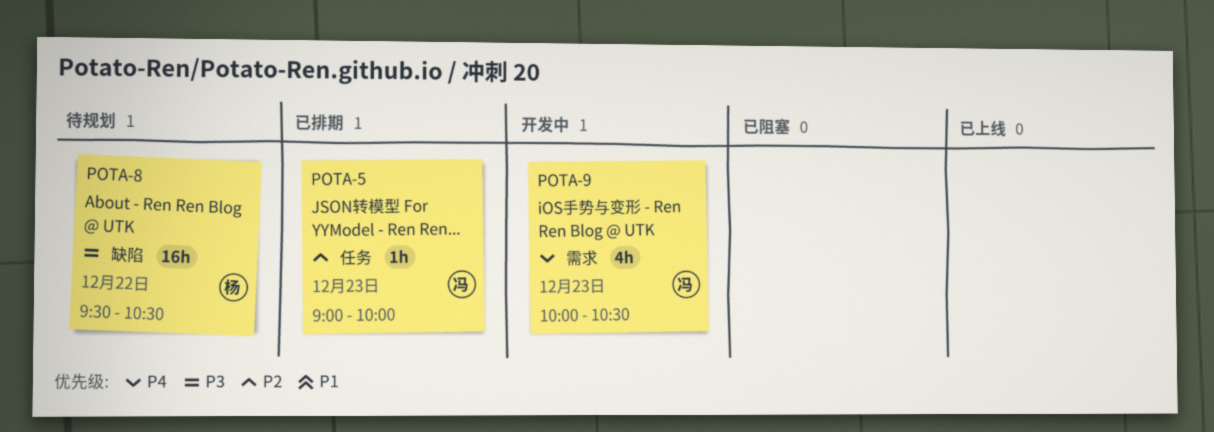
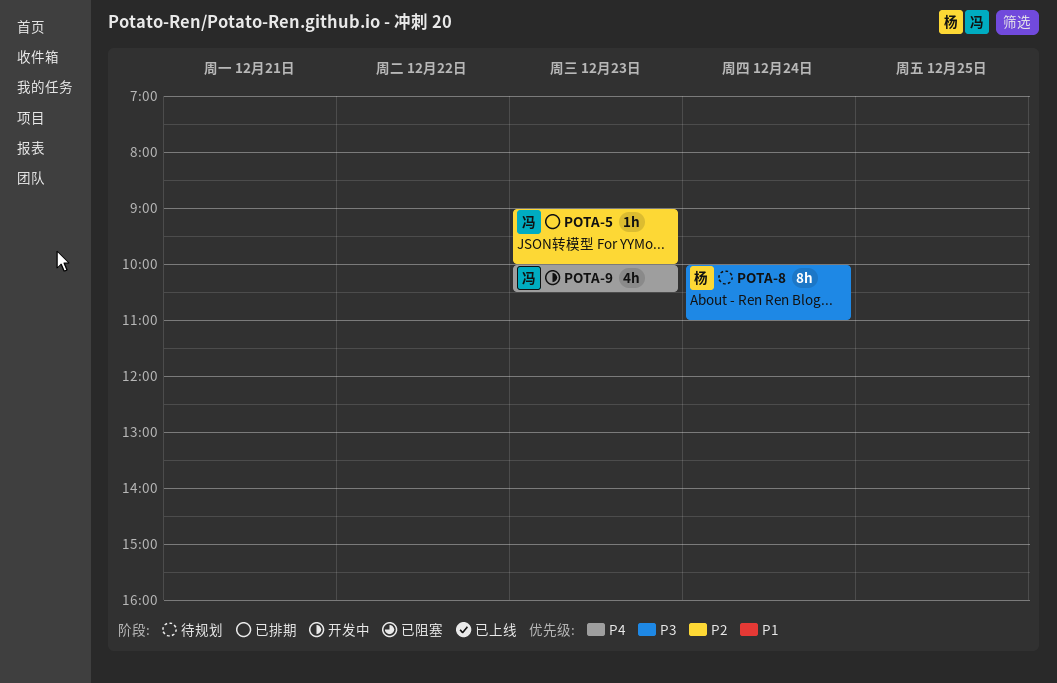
POTA-8, estimate: 16h -> 8h
POTA-8, day: Dec 22 -> Dec 24
POTA-8, begins: 09:30 -> 10:00
POTA-8, ends: 10:30 -> 11:00

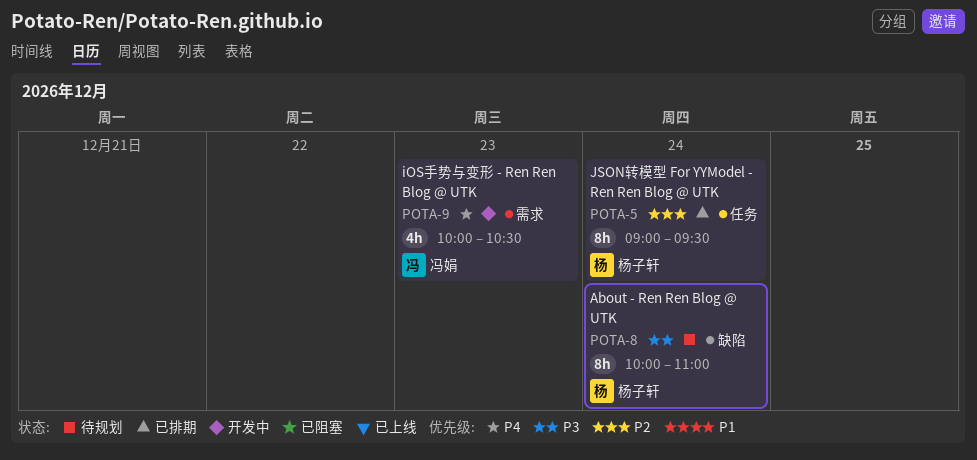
POTA-5, owner: 冯娟 -> 杨子轩
POTA-5, estimate: 1h -> 8h
POTA-5, day: Dec 23 -> Dec 24
POTA-5, ends: 10:00 -> 09:30

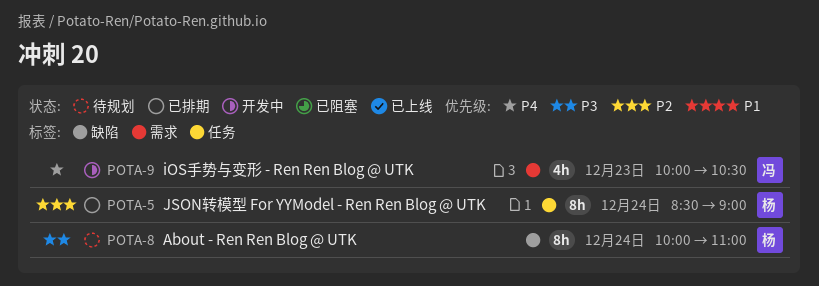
POTA-5, begins: 09:00 -> 08:30
POTA-5, ends: 09:30 -> 09:00

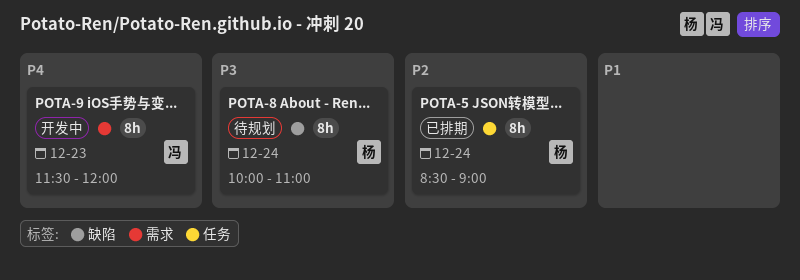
POTA-9, estimate: 4h -> 8h
POTA-9, begins: 10:00 -> 11:30
POTA-9, ends: 10:30 -> 12:00

